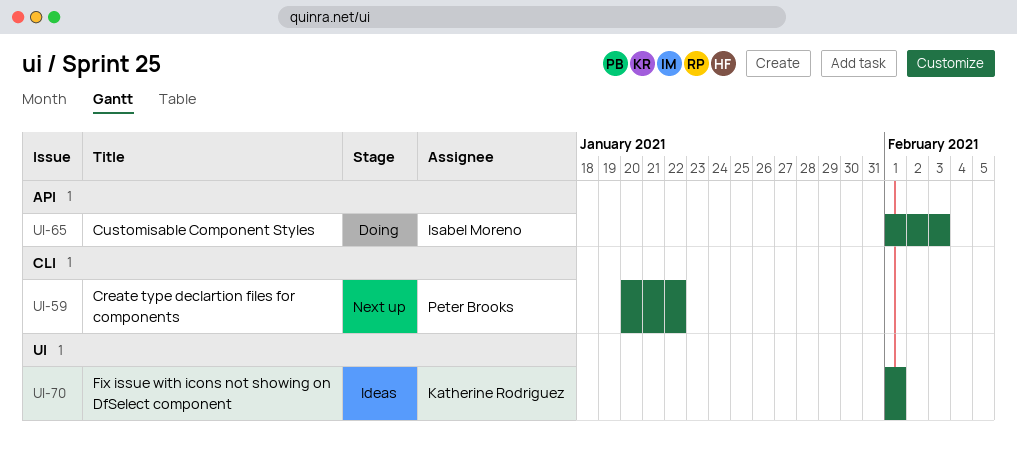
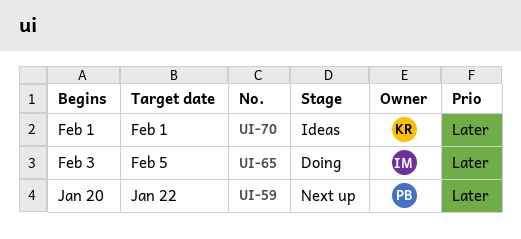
UI-65, start: Feb 1 -> Feb 3
UI-65, due: Feb 3 -> Feb 5

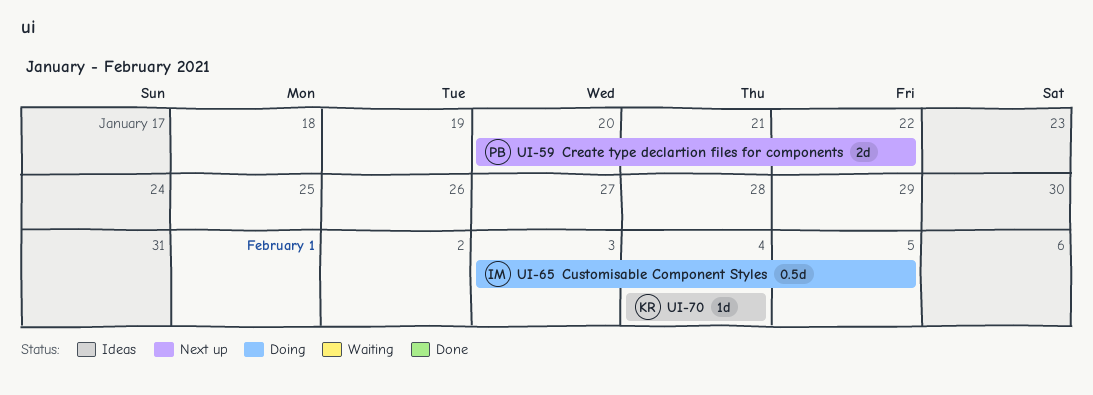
UI-70, start: Feb 1 -> Feb 4
UI-70, due: Feb 1 -> Feb 4

